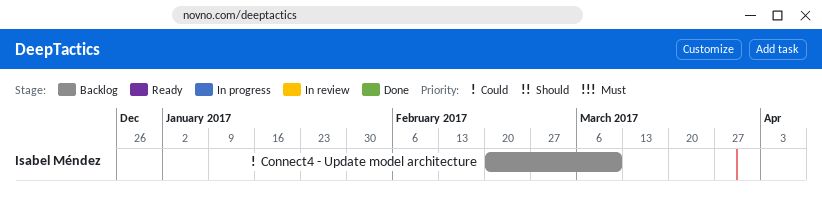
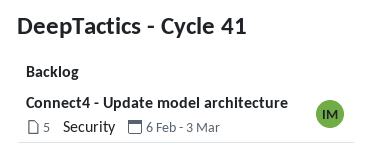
Connect4 - Update model architecture, start: Feb 20 -> Feb 6
Connect4 - Update model architecture, due: Mar 10 -> Mar 3

